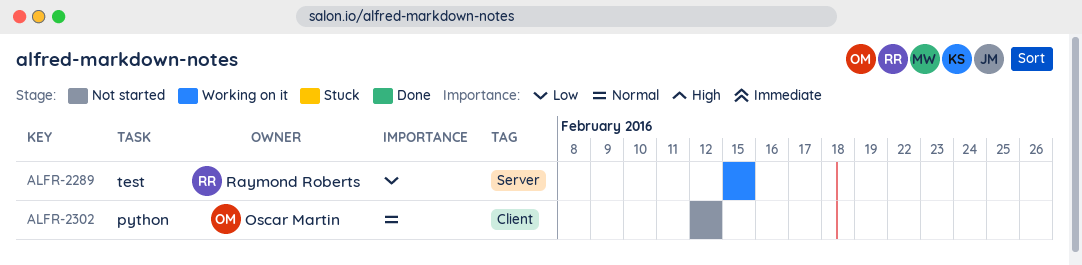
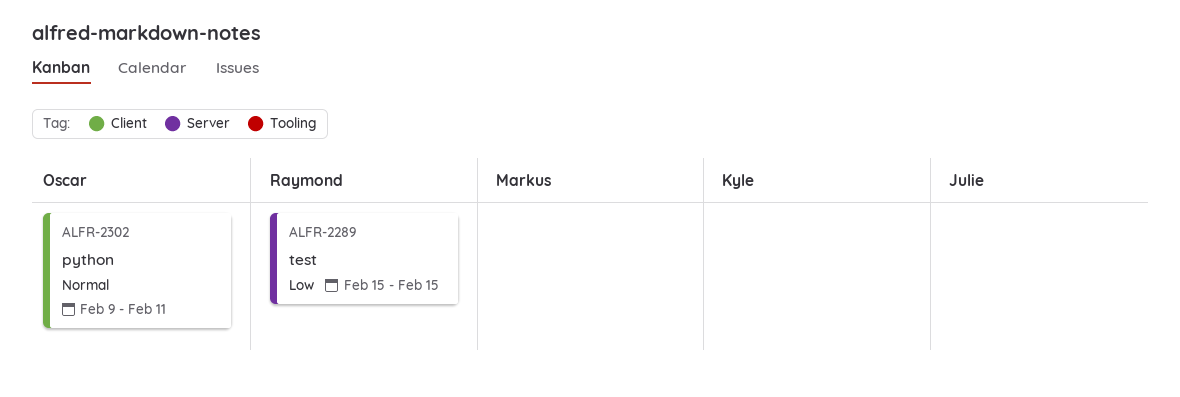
ALFR-2302, start: Feb 12 -> Feb 9
ALFR-2302, due: Feb 12 -> Feb 11

